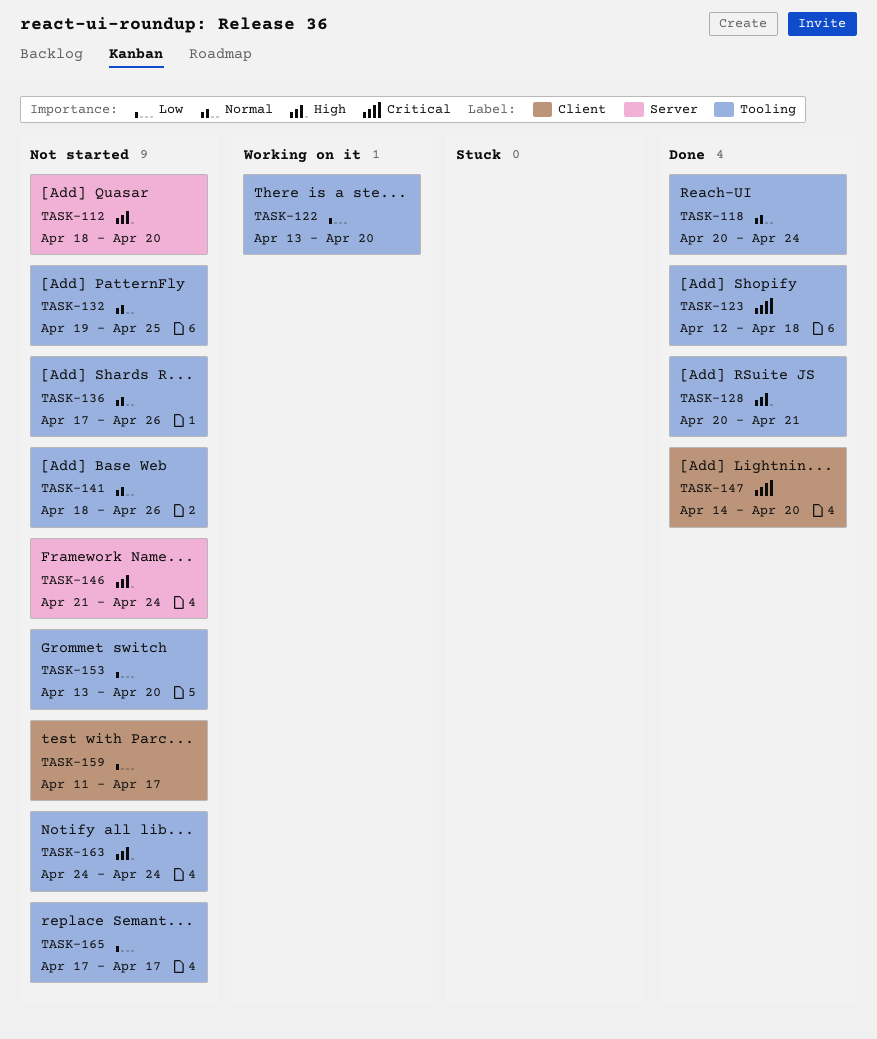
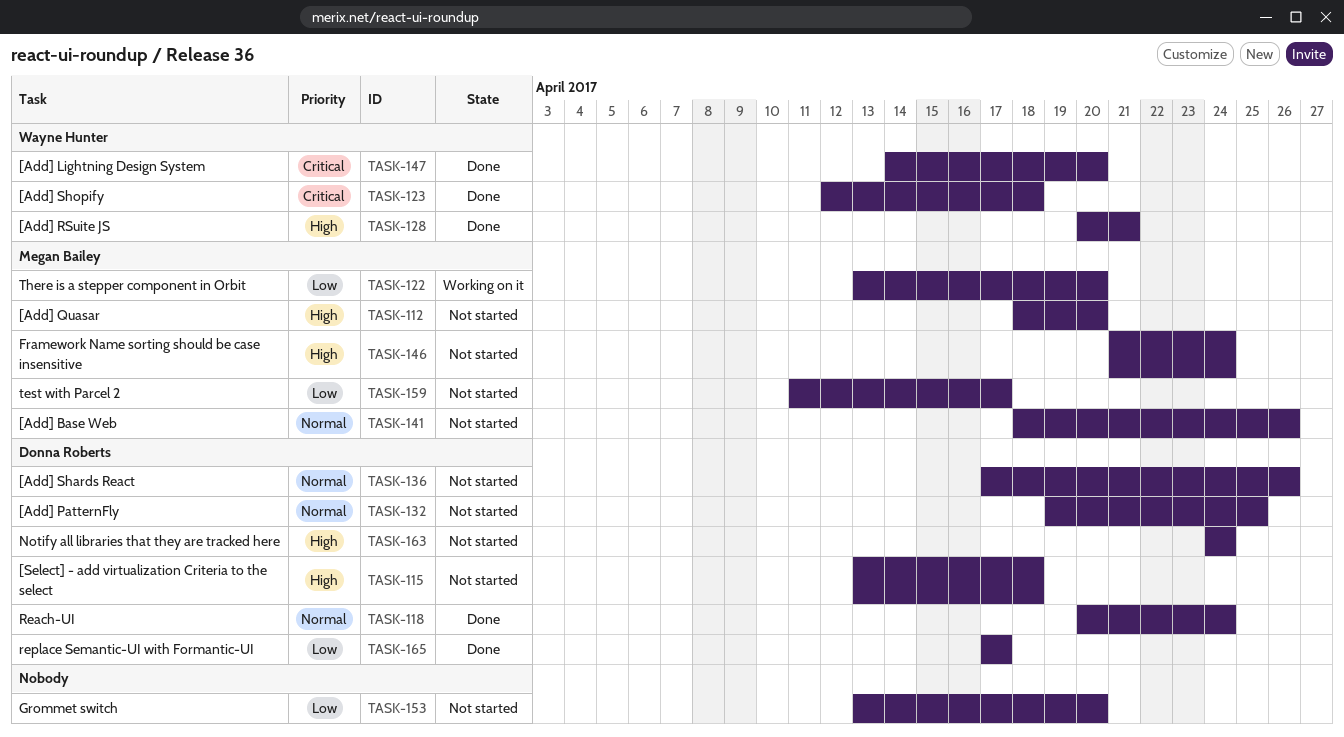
TASK-115: none -> present
TASK-165, status: Not started -> Done

